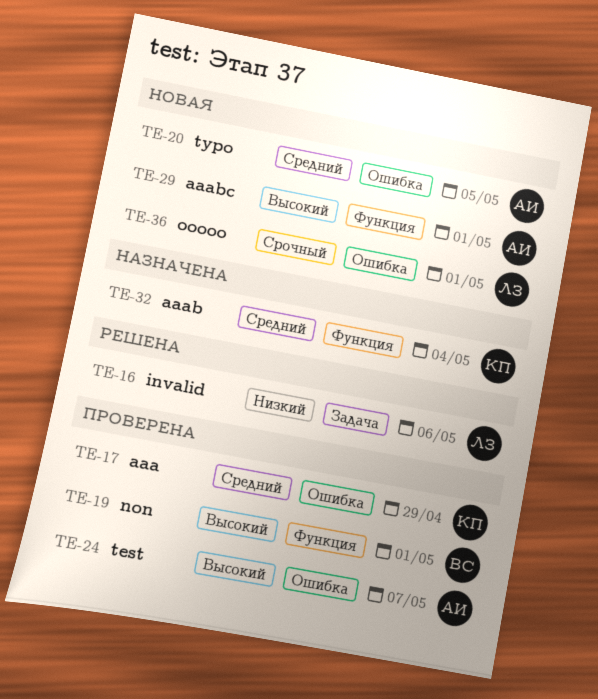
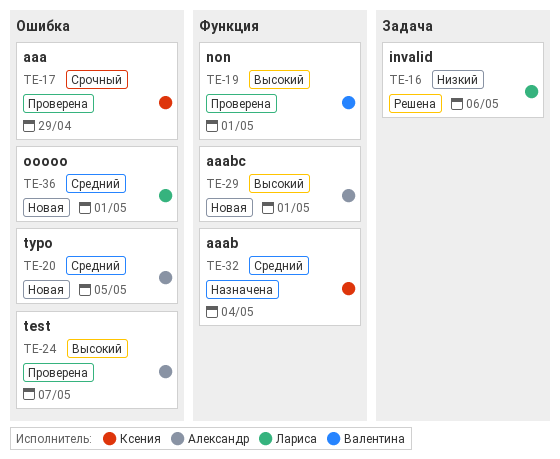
TE-17, priority: Средний -> Срочный
TE-36, priority: Срочный -> Средний

